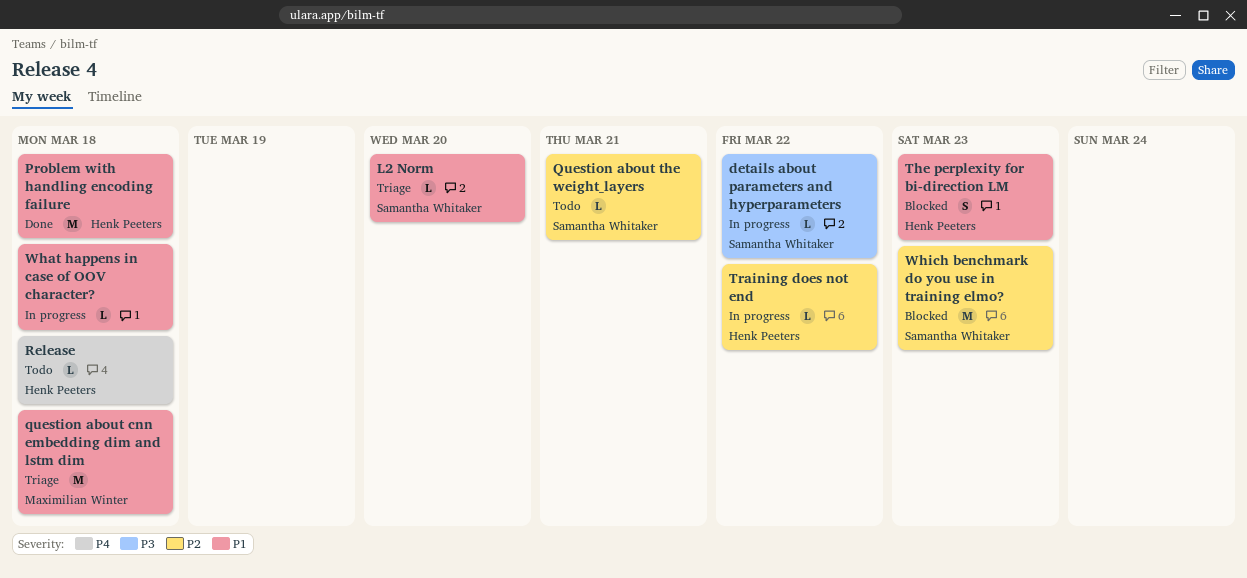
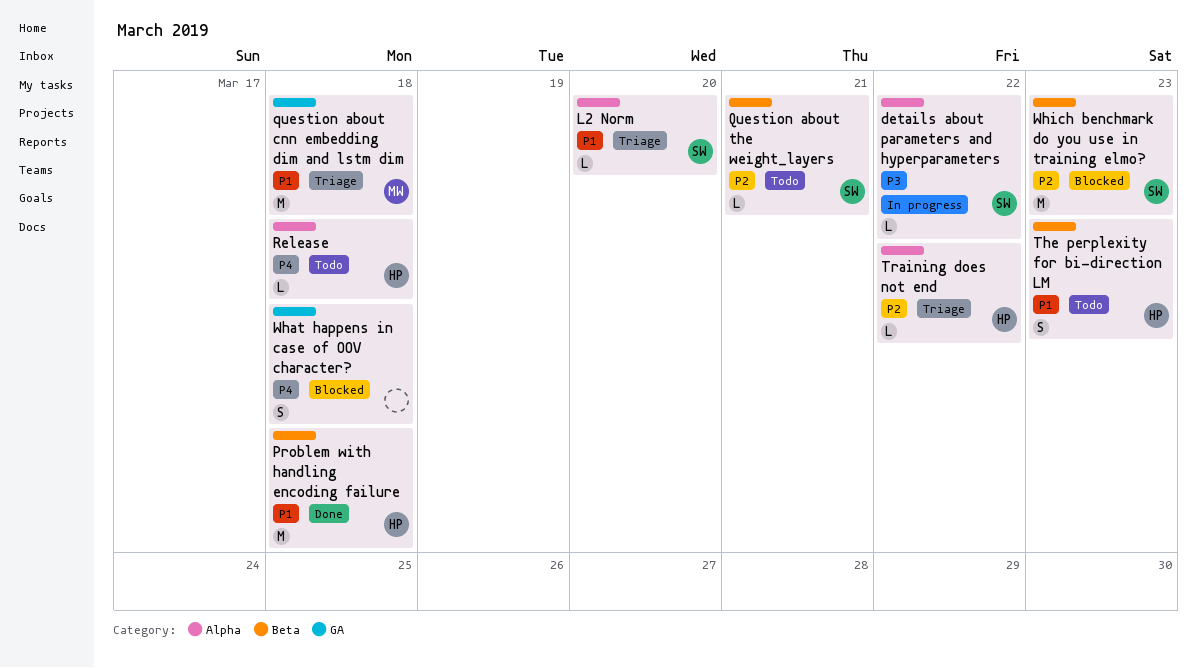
The perplexity for bi-direction LM, status: Blocked -> Todo
Training does not end, status: In progress -> Triage
What happens in case of OOV character?, status: In progress -> Blocked
What happens in case of OOV character?, priority: P1 -> P4
What happens in case of OOV character?, estimate: L -> S

